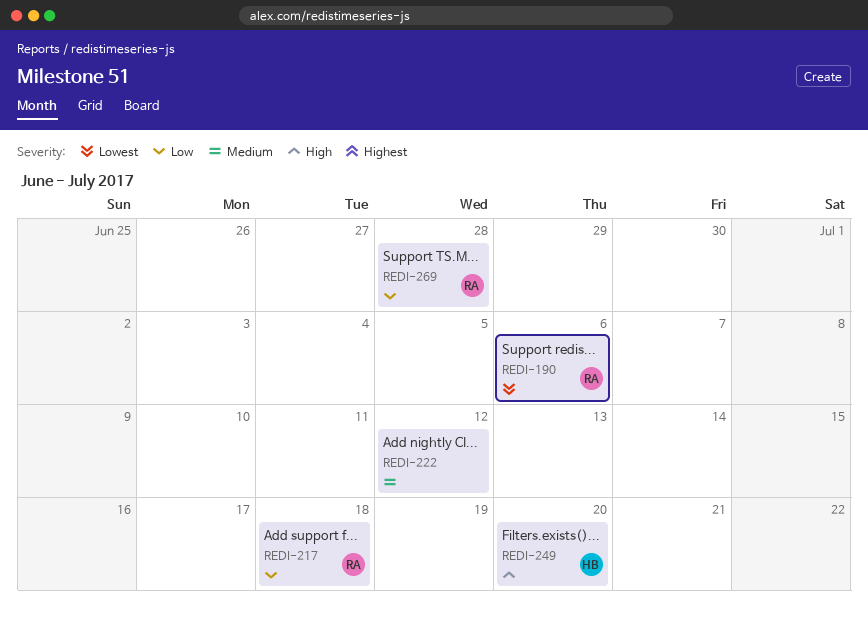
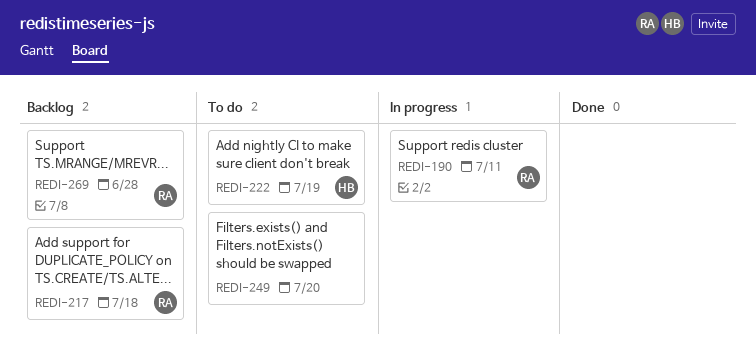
REDI-190, due: Jul 6 -> Jul 11
REDI-222, owner: none -> HB
REDI-222, due: Jul 12 -> Jul 19
REDI-249, owner: HB -> none

